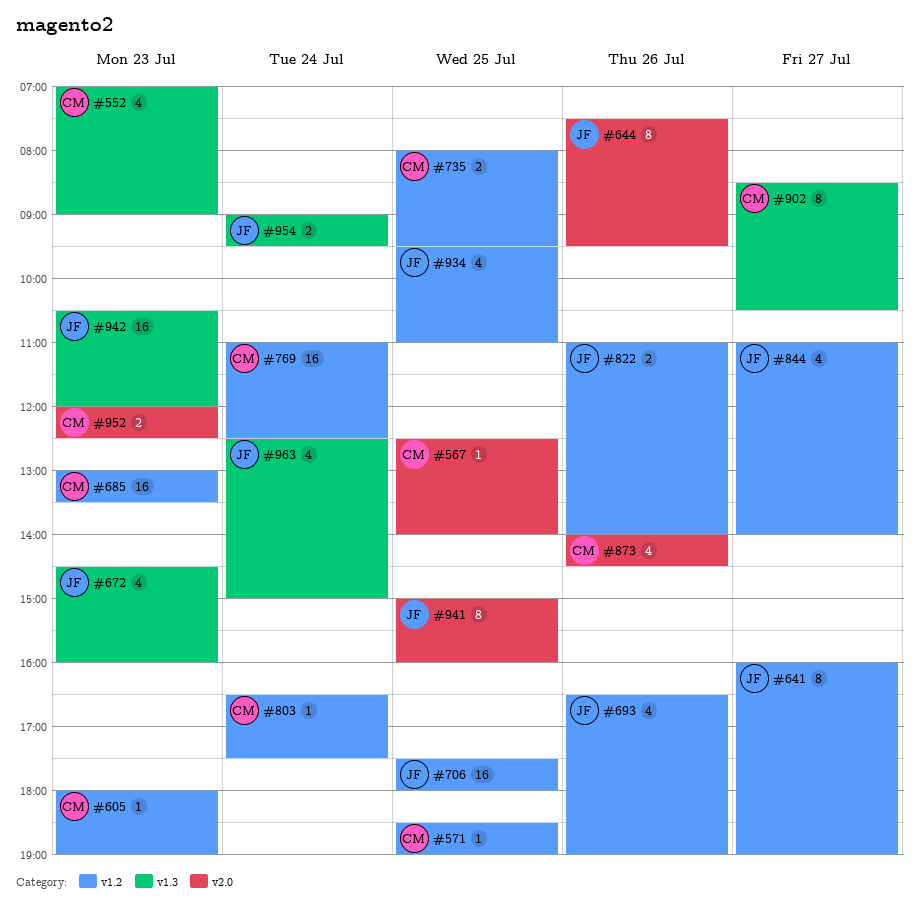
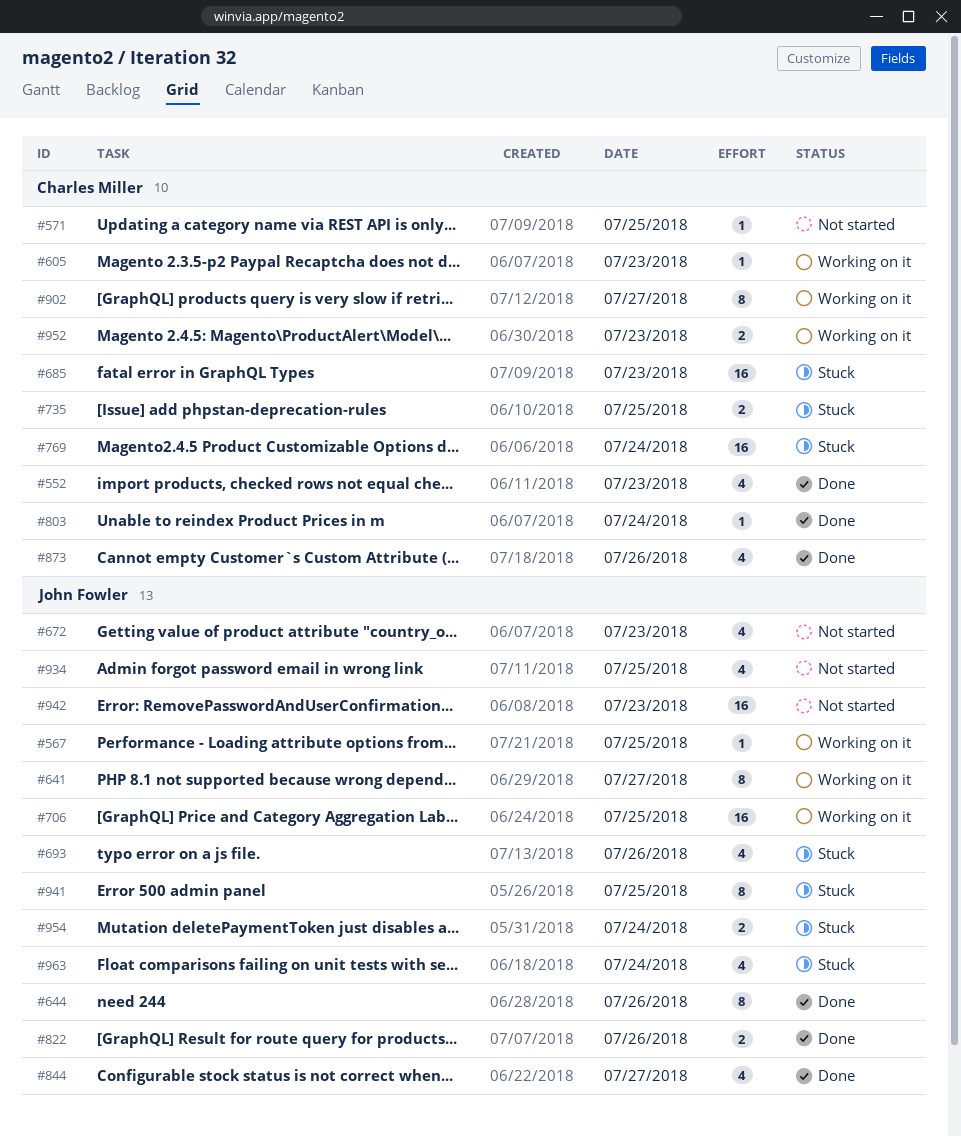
#567, owner: Charles Miller -> John Fowler

